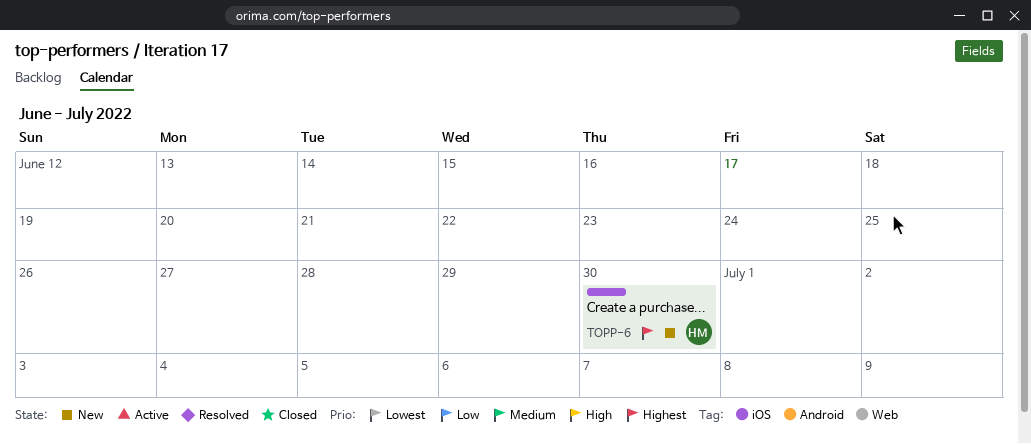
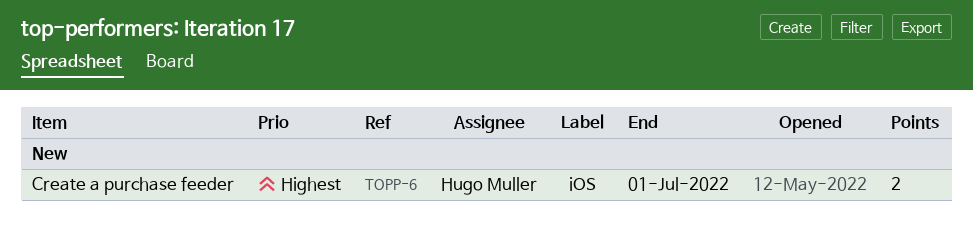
TOPP-6, due: Jun 30 -> Jul 1

